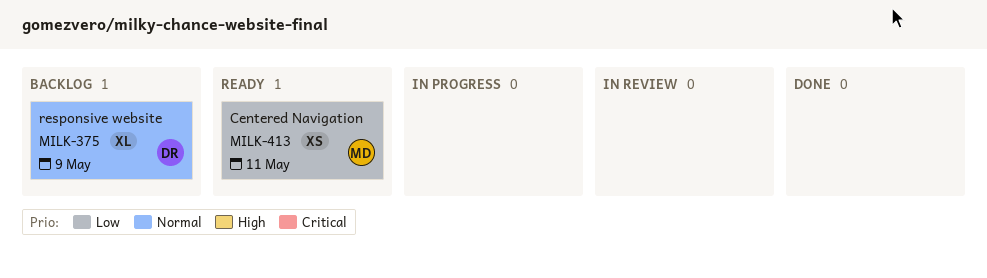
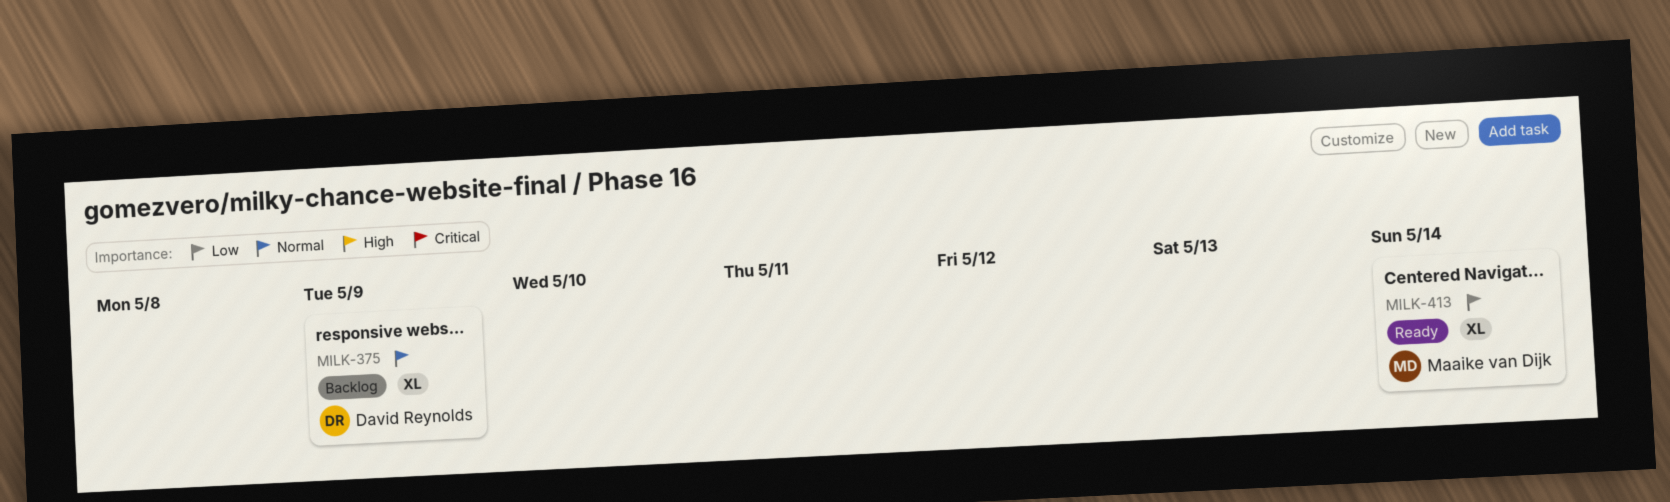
MILK-413, estimate: XS -> XL
MILK-413, due: May 11 -> May 14

